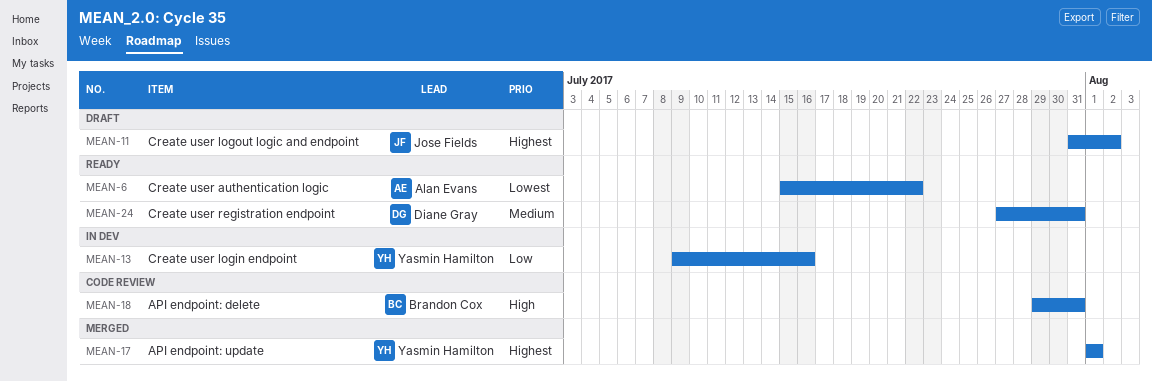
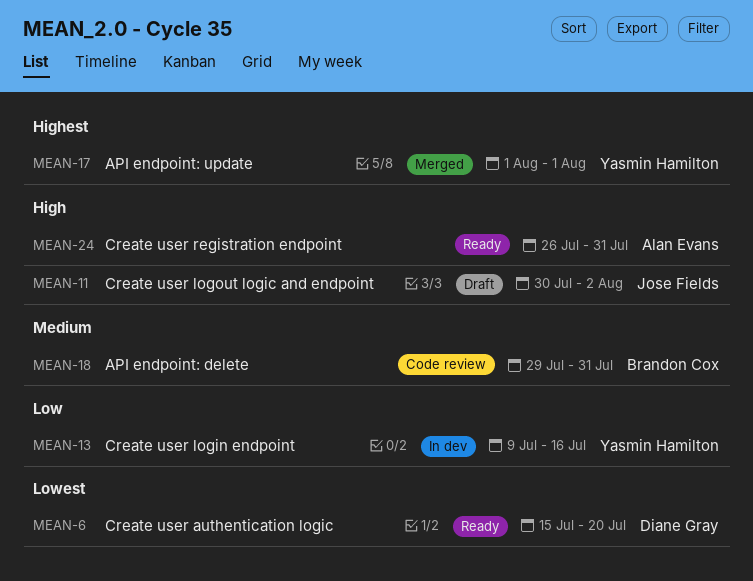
MEAN-6, owner: Alan Evans -> Diane Gray
MEAN-6, due: Jul 22 -> Jul 20
MEAN-11, priority: Highest -> High
MEAN-11, start: Jul 31 -> Jul 30
MEAN-18, priority: High -> Medium
MEAN-24, owner: Diane Gray -> Alan Evans
MEAN-24, priority: Medium -> High
MEAN-24, start: Jul 27 -> Jul 26

